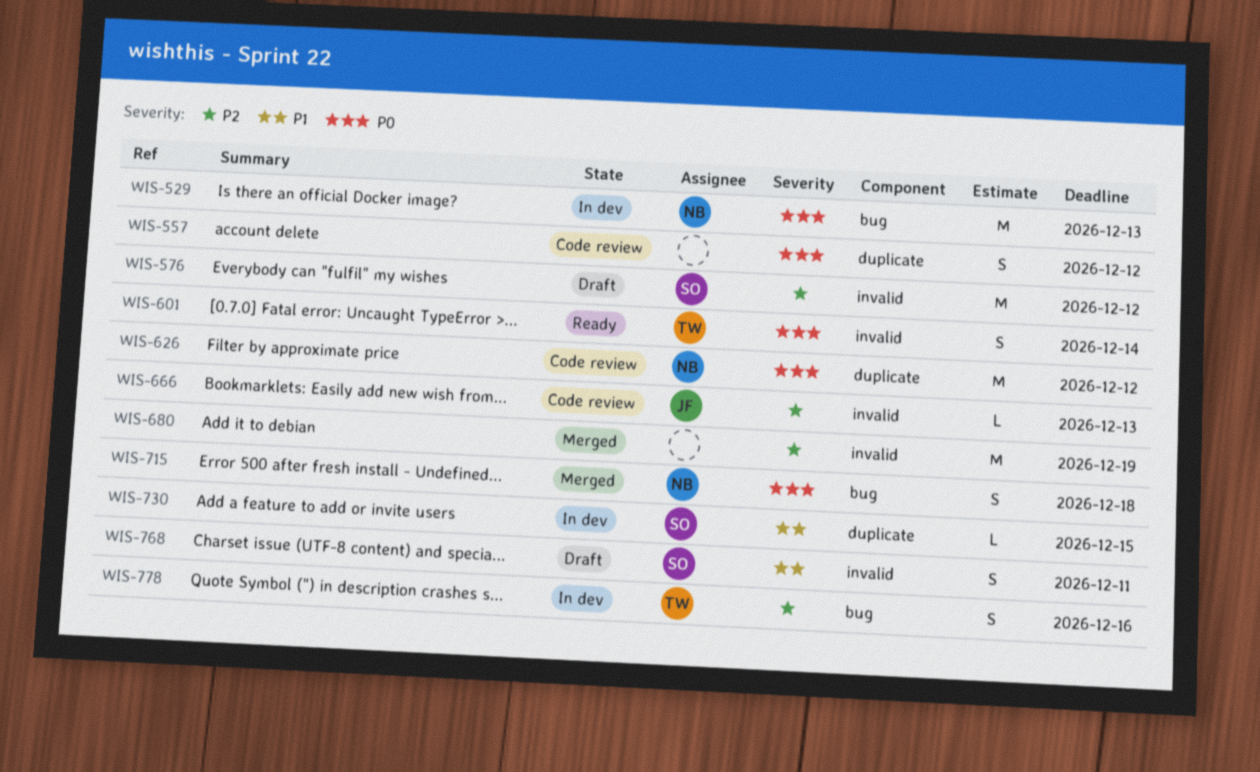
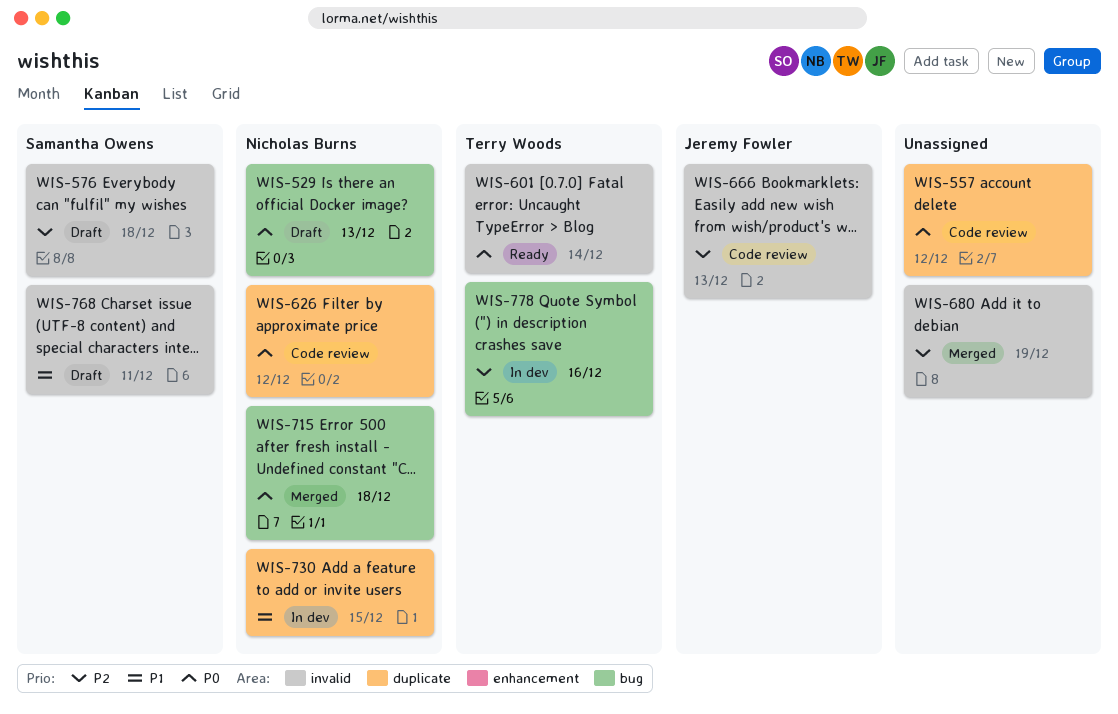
WIS-529, status: In dev -> Draft
WIS-576, due: Dec 12 -> Dec 18
WIS-730, owner: Samantha Owens -> Nicholas Burns

